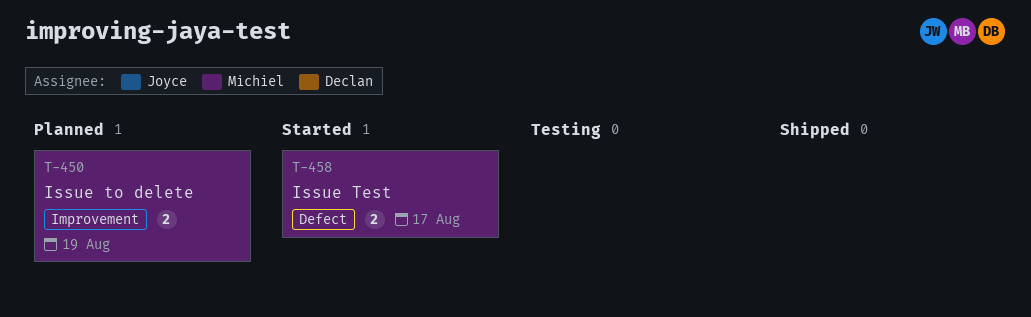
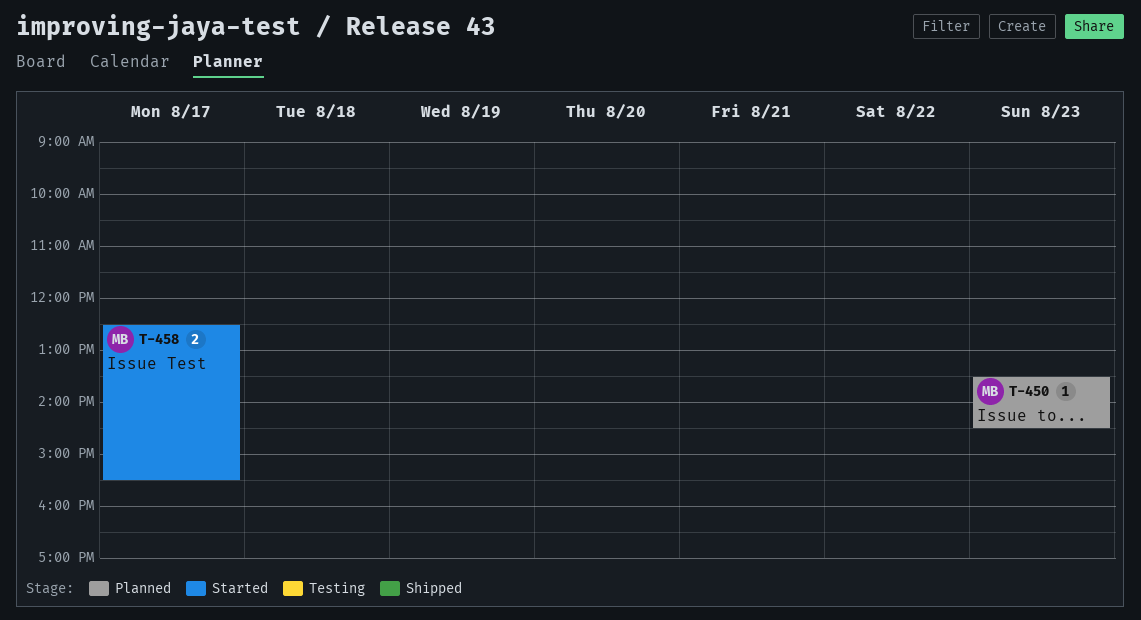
T-450, estimate: 2 -> 1
T-450, day: Aug 19 -> Aug 23

